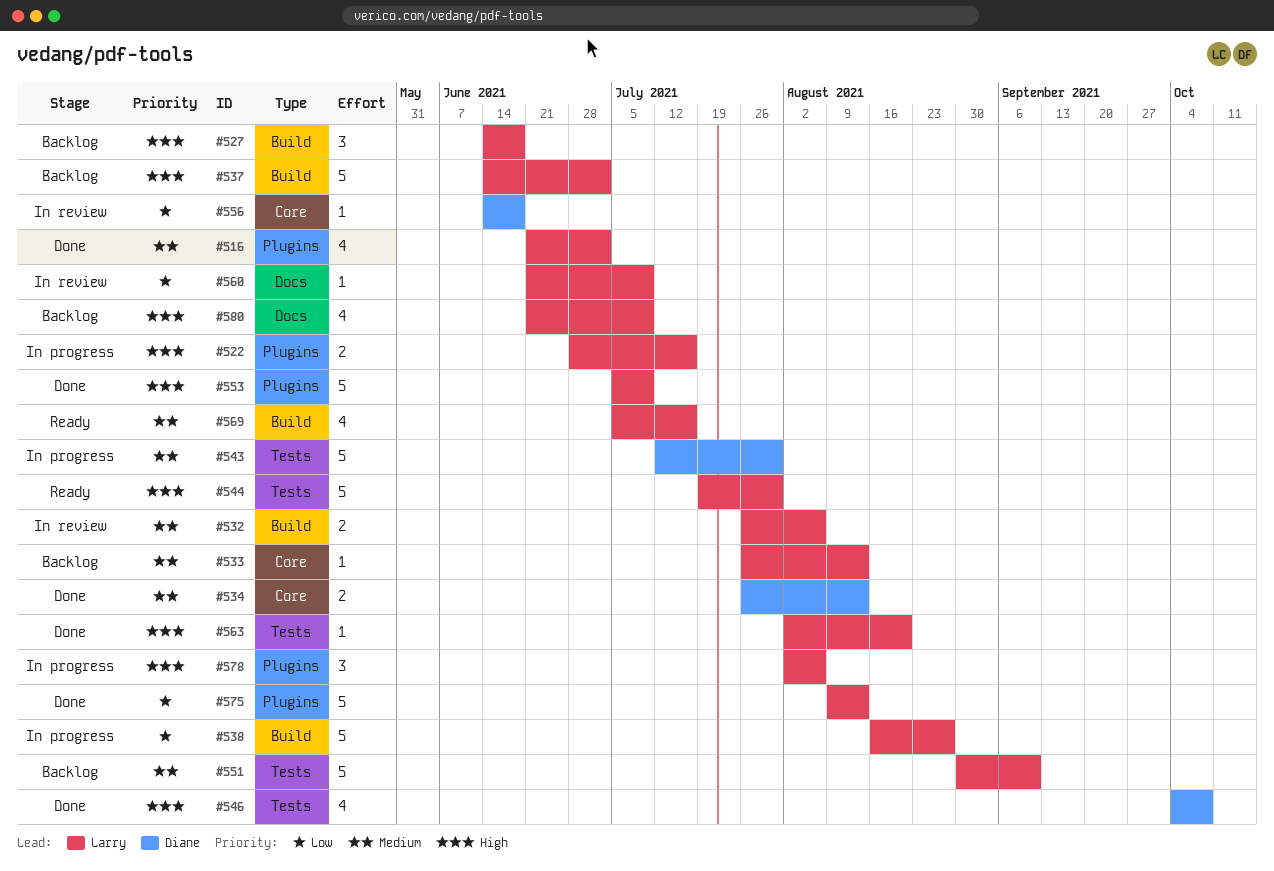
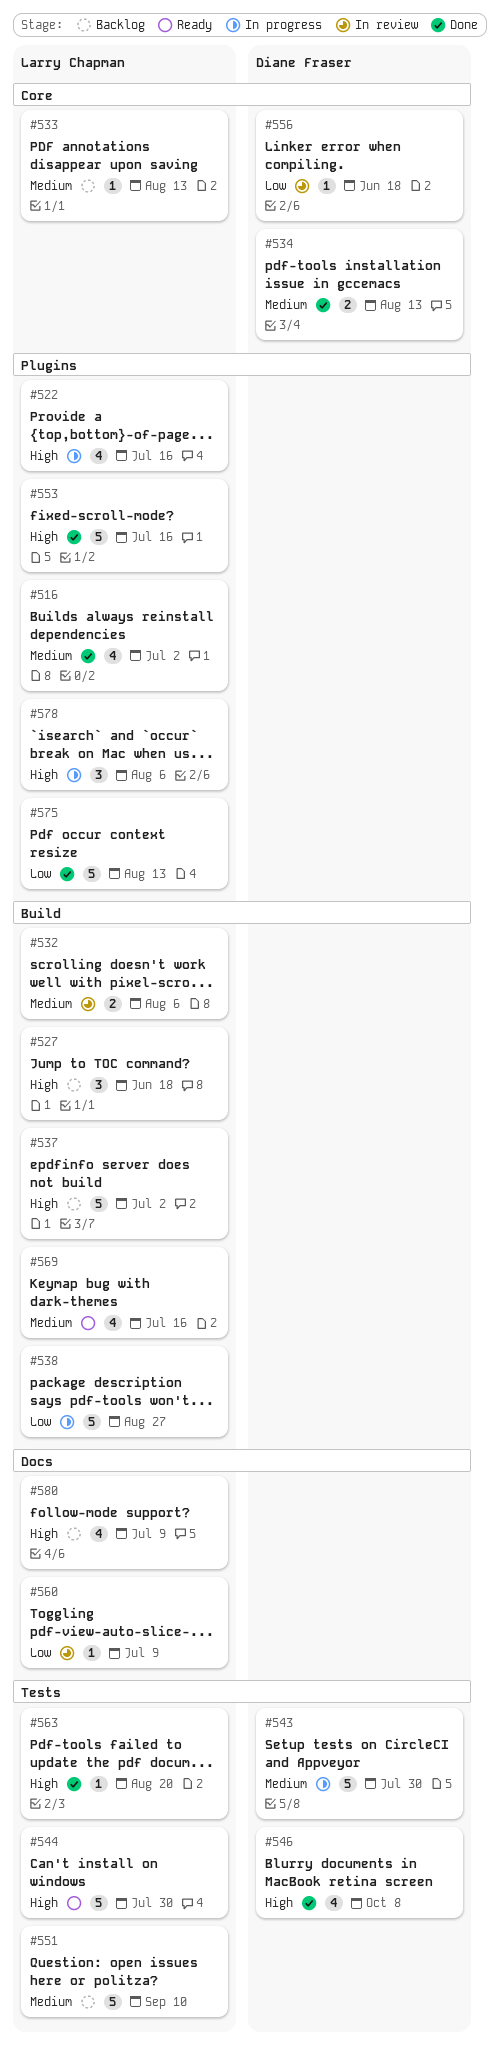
#522, estimate: 2 -> 4
#553, due: Jul 9 -> Jul 16

